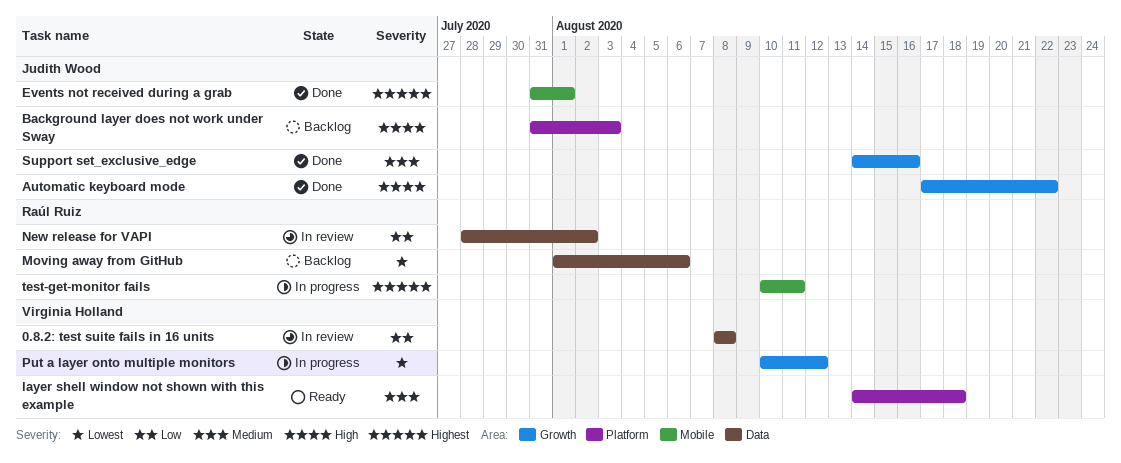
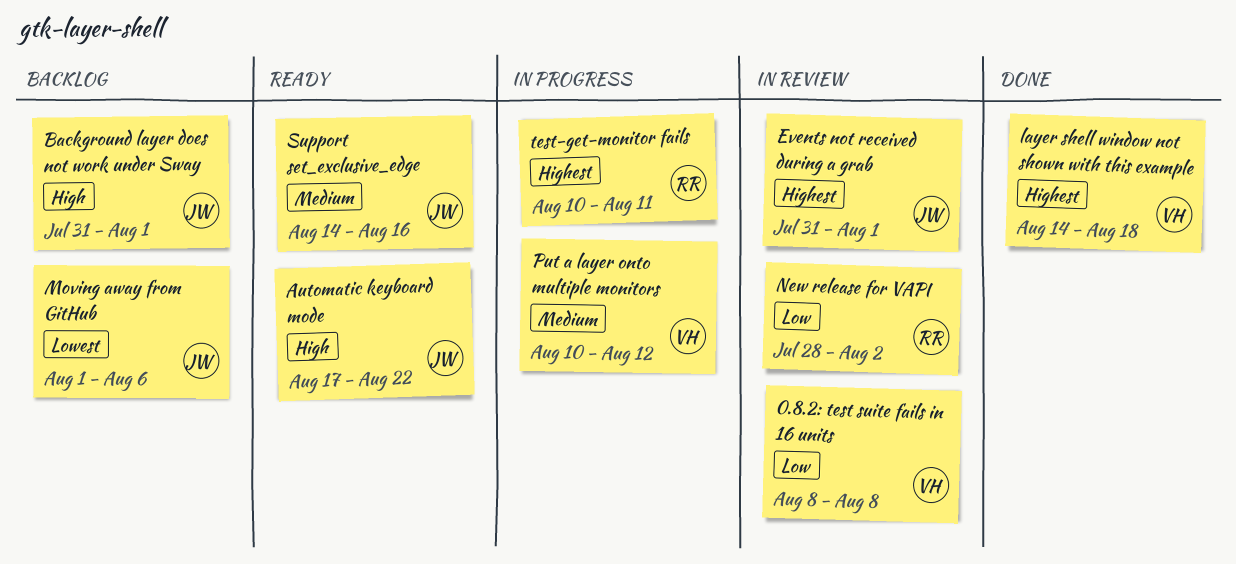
Automatic keyboard mode, status: Done -> Ready
Background layer does not work under Sway, due: Aug 3 -> Aug 1
Events not received during a grab, status: Done -> In review
layer shell window not shown with this example, status: Ready -> Done
layer shell window not shown with this example, priority: Medium -> Highest
Moving away from GitHub, owner: Raúl Ruiz -> Judith Wood
Put a layer onto multiple monitors, priority: Lowest -> Medium
Support set_exclusive_edge, status: Done -> Ready

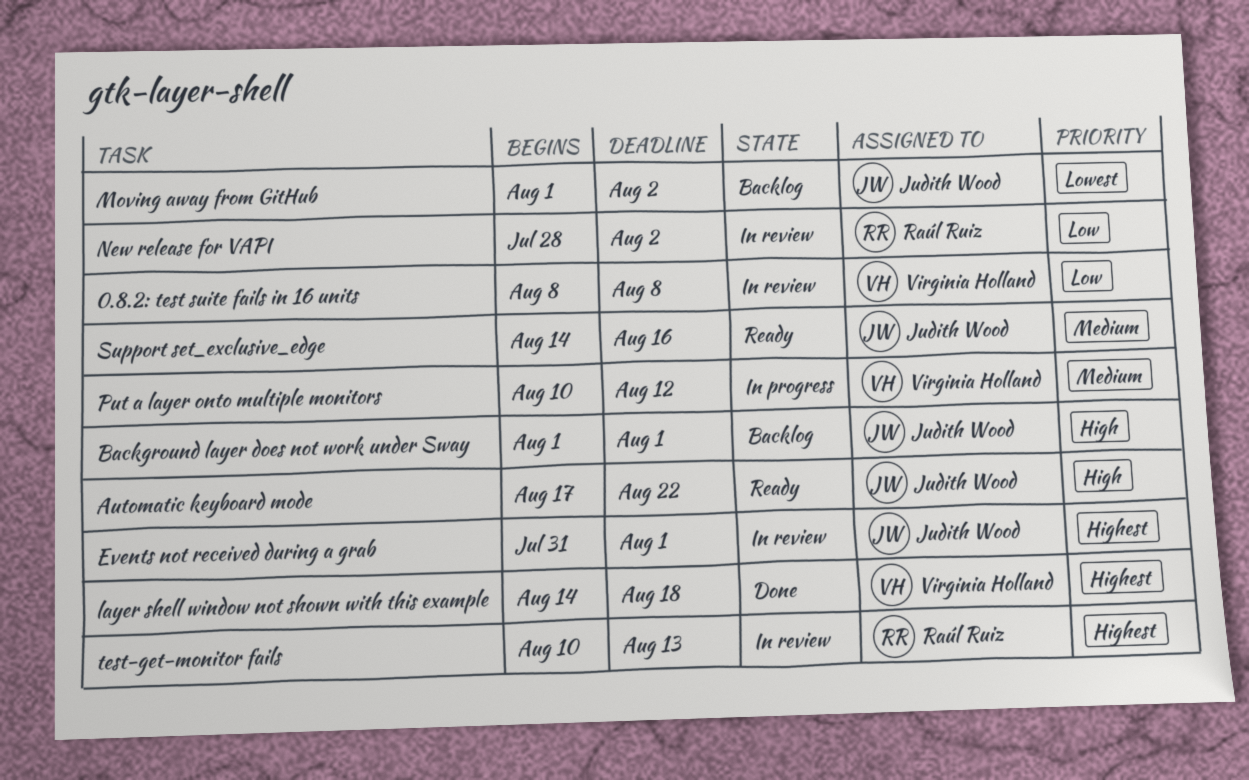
Background layer does not work under Sway, start: Jul 31 -> Aug 1
Moving away from GitHub, due: Aug 6 -> Aug 2
test-get-monitor fails, status: In progress -> In review
test-get-monitor fails, due: Aug 11 -> Aug 13

